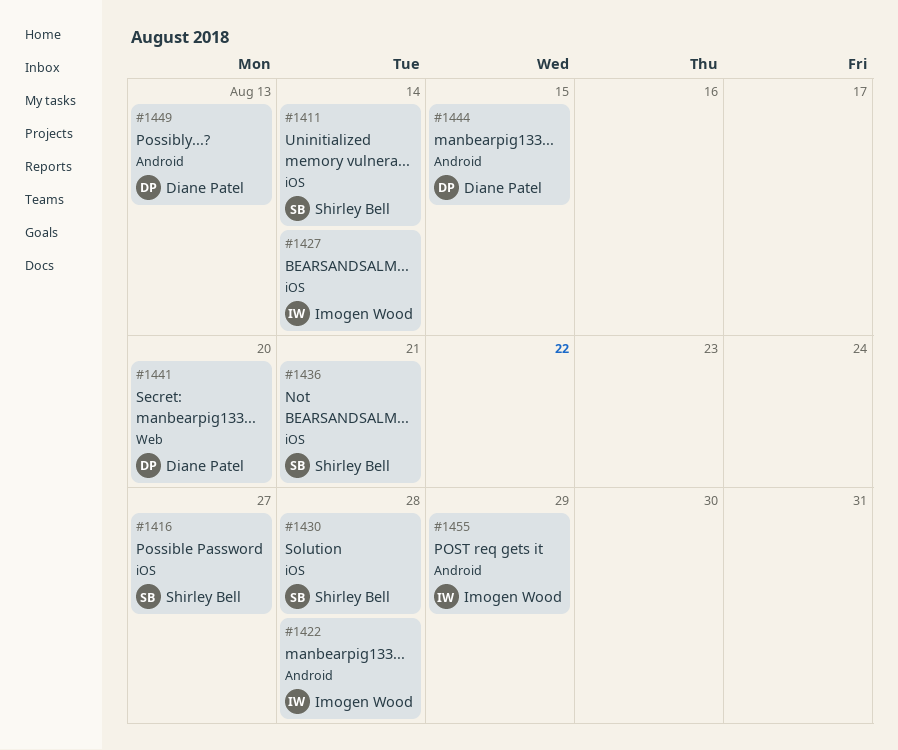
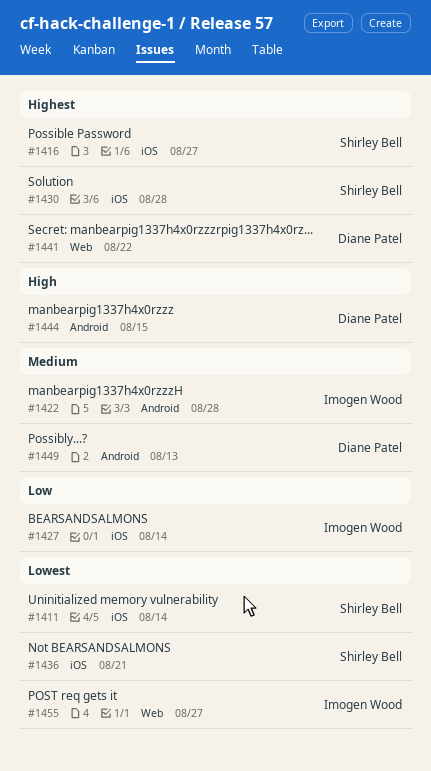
#1441, due: Aug 20 -> Aug 22
#1455, label: Android -> Web
#1455, due: Aug 29 -> Aug 27

